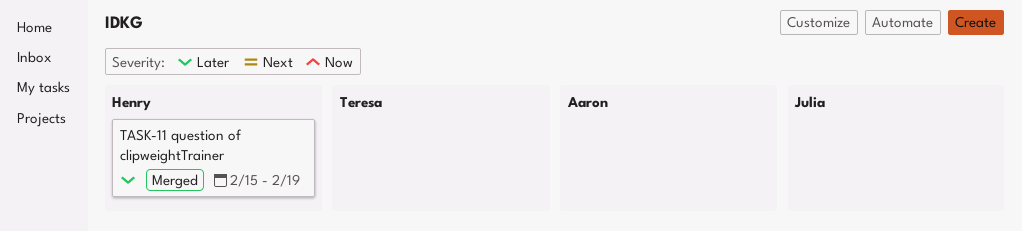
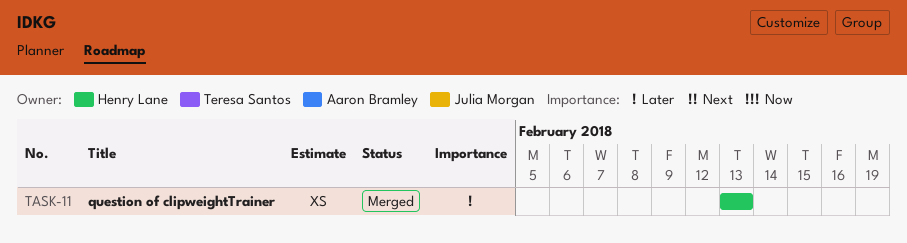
TASK-11, start: Feb 15 -> Feb 13
TASK-11, due: Feb 19 -> Feb 13

